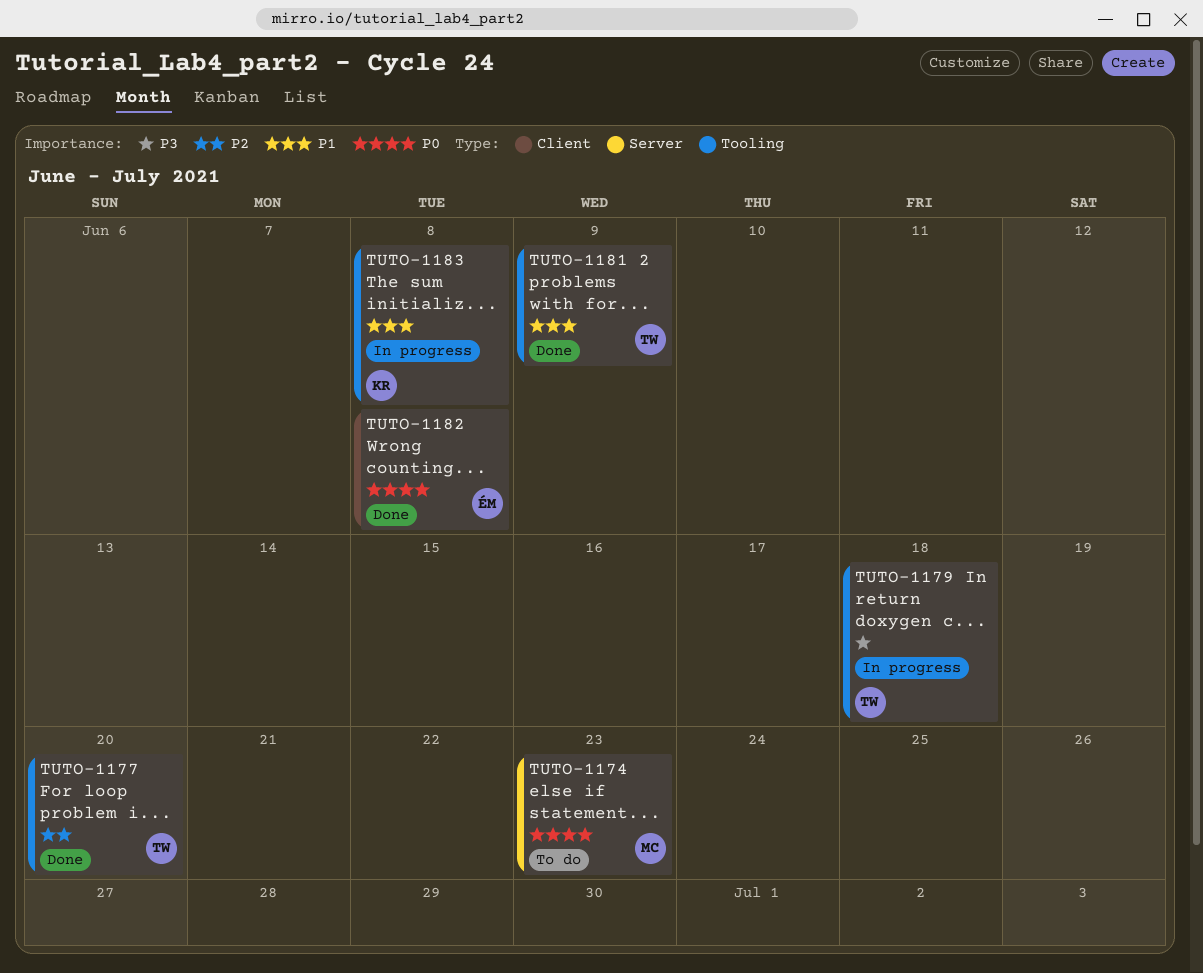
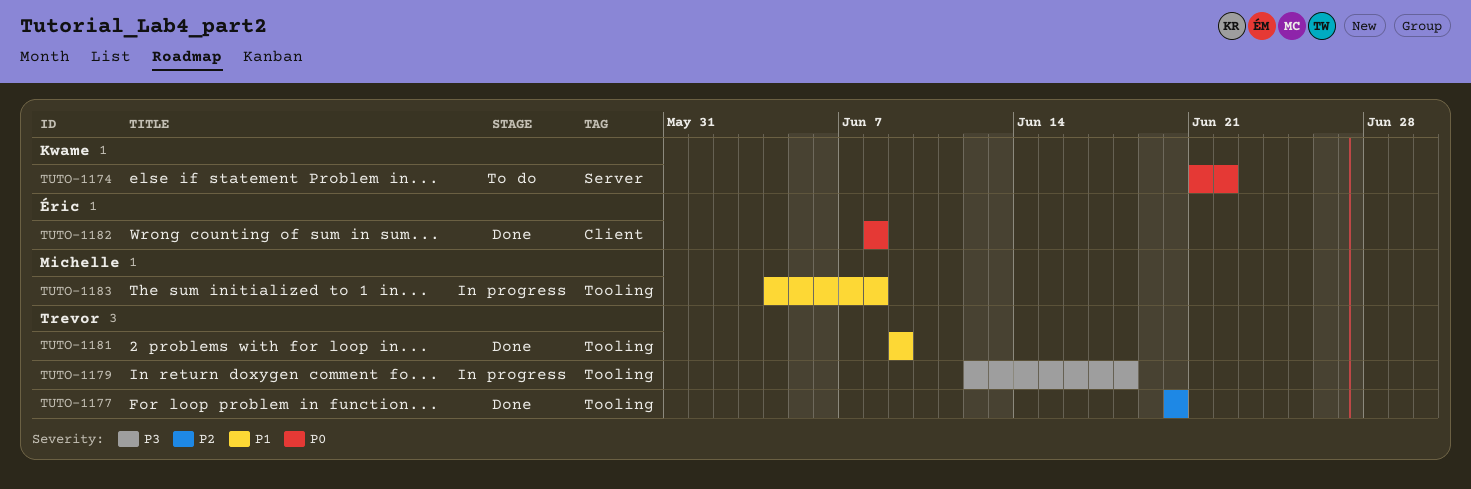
TUTO-1174, owner: Michelle -> Kwame
TUTO-1174, due: Jun 23 -> Jun 22
TUTO-1183, owner: Kwame -> Michelle

